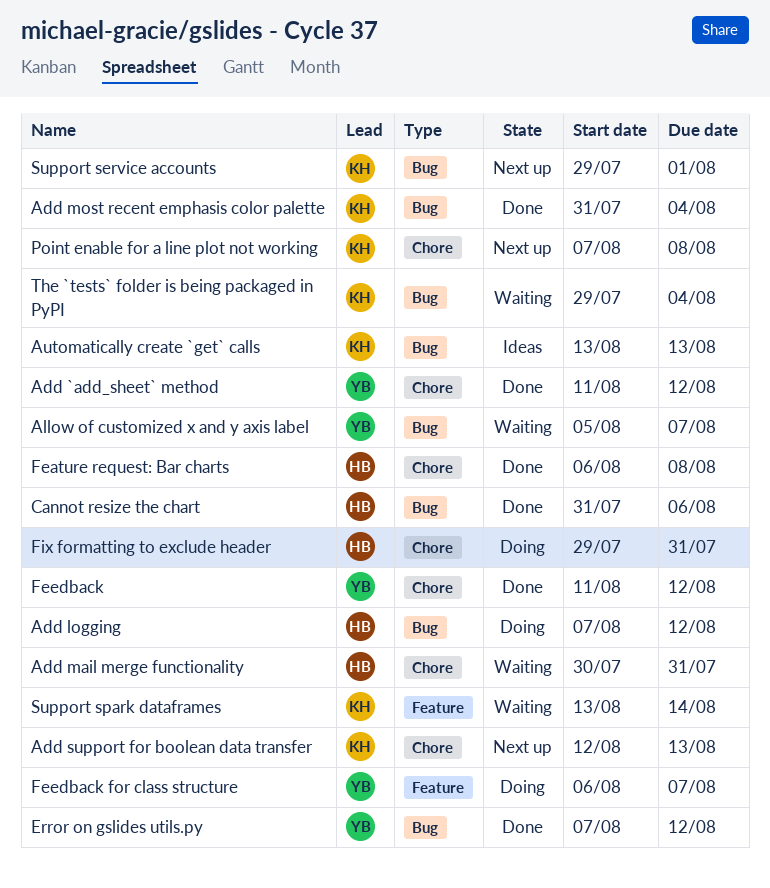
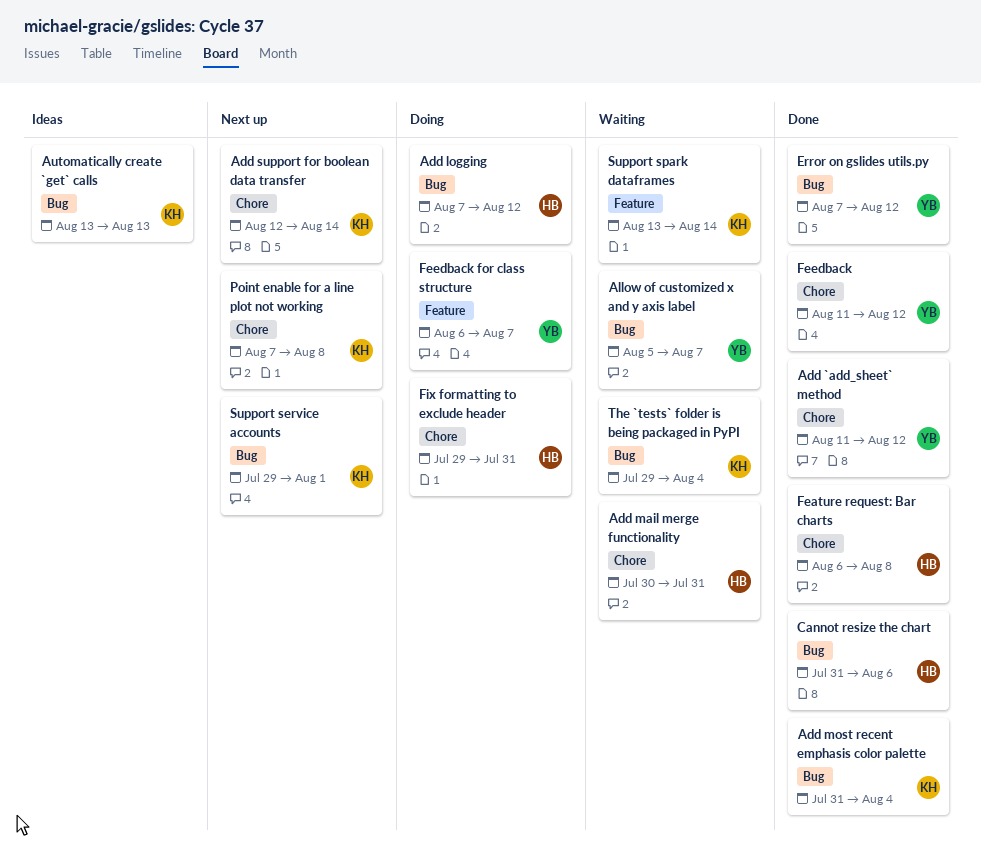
Add support for boolean data transfer, due: Aug 13 -> Aug 14

